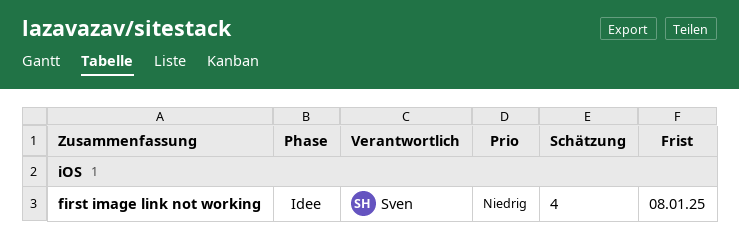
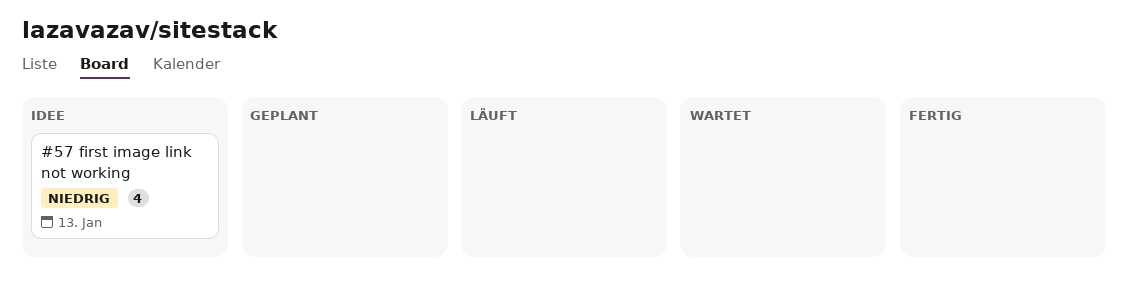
first image link not working, due: Jan 8 -> Jan 13

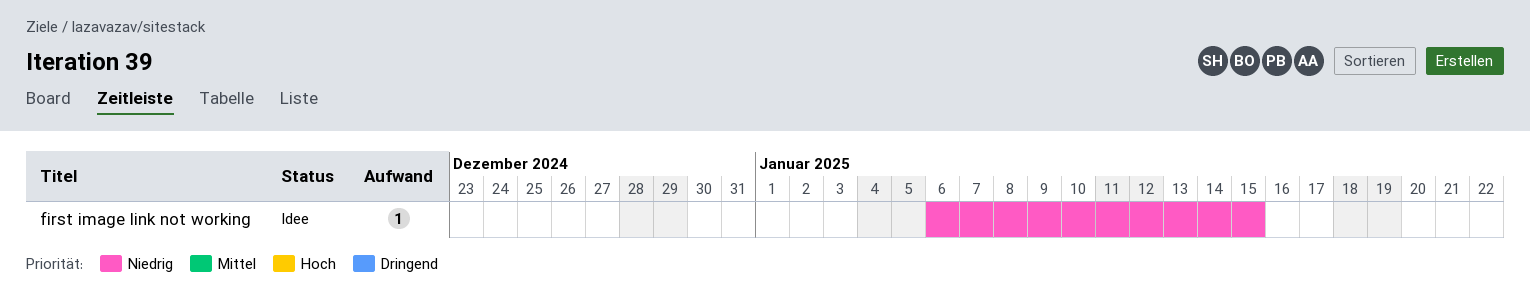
first image link not working, estimate: 4 -> 1
first image link not working, due: Jan 13 -> Jan 15

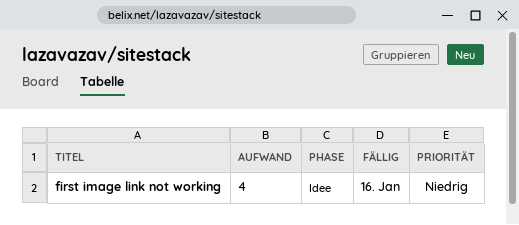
first image link not working, estimate: 1 -> 4
first image link not working, due: Jan 15 -> Jan 16

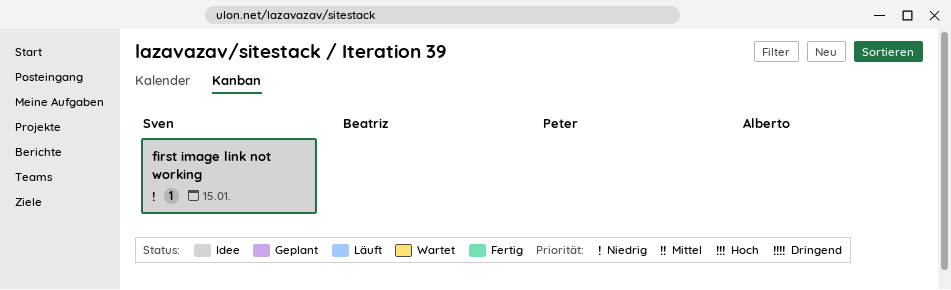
first image link not working, estimate: 4 -> 1
first image link not working, due: Jan 16 -> Jan 15

